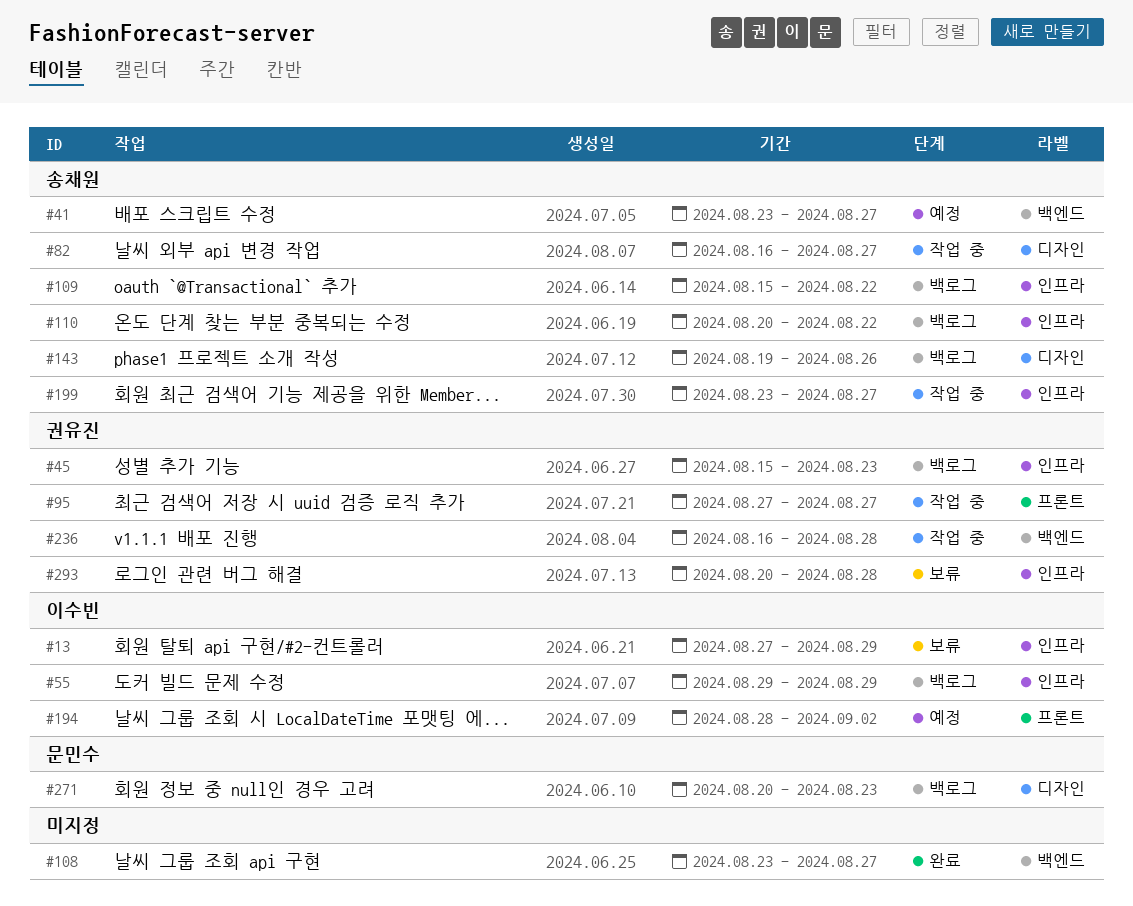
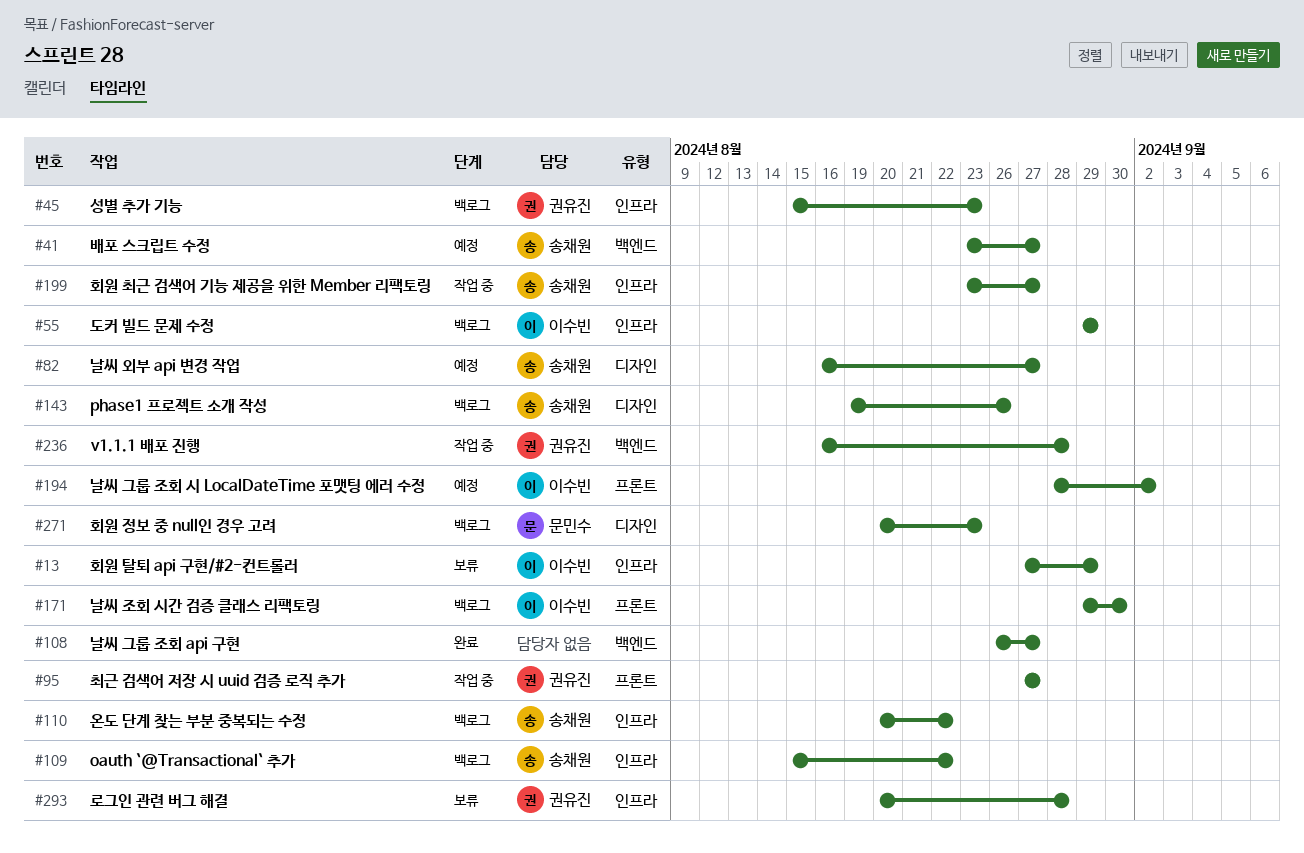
#82, status: 작업 중 -> 예정
#108, start: Aug 23 -> Aug 26
#171: none -> present

